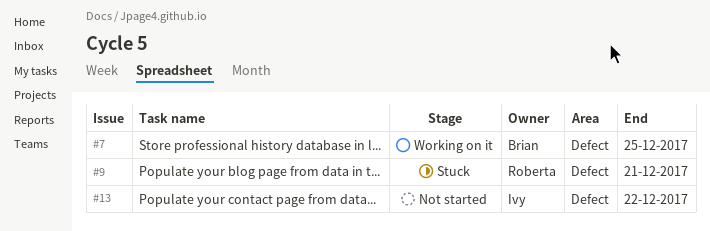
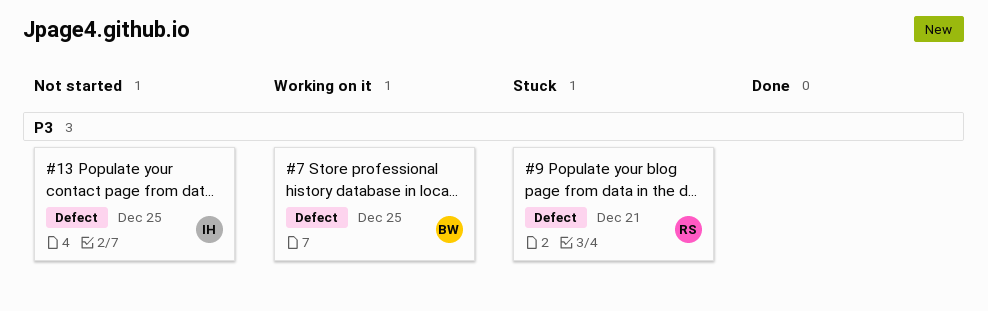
#13, due: Dec 22 -> Dec 25

